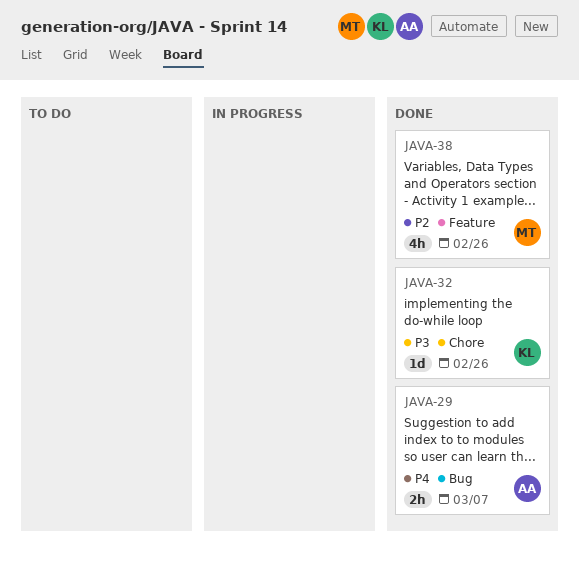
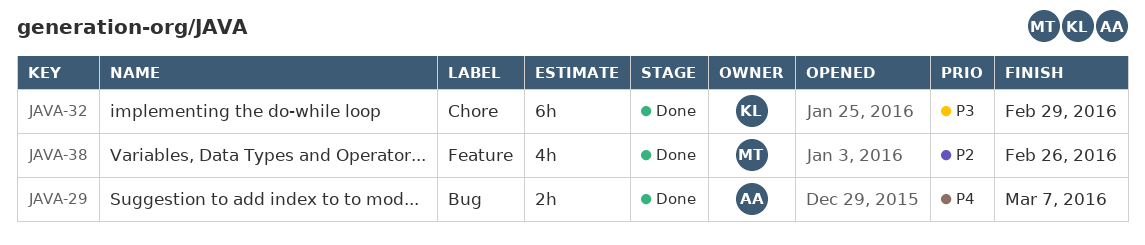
JAVA-32, estimate: 1d -> 6h
JAVA-32, due: Feb 26 -> Feb 29

